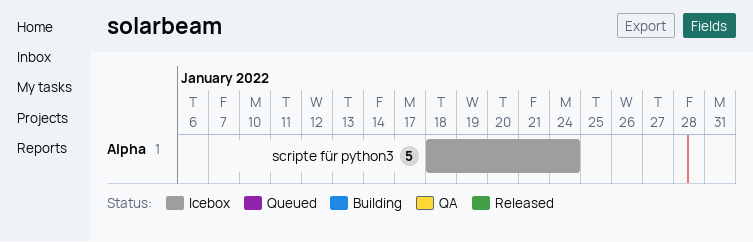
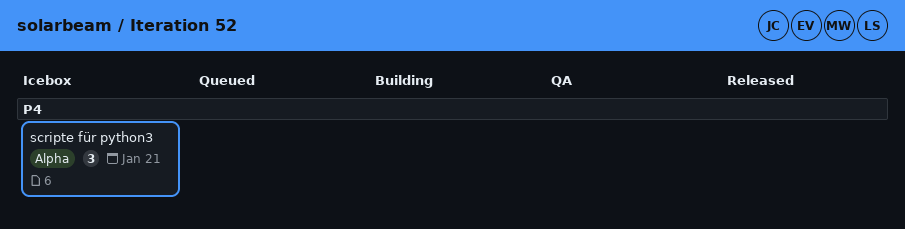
scripte für python3, estimate: 5 -> 3
scripte für python3, due: Jan 24 -> Jan 21

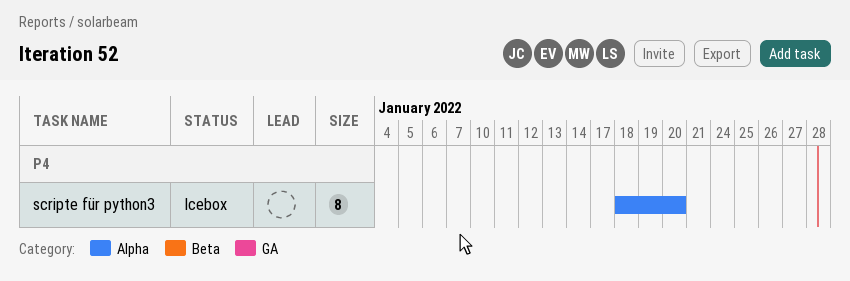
scripte für python3, estimate: 3 -> 8
scripte für python3, due: Jan 21 -> Jan 20

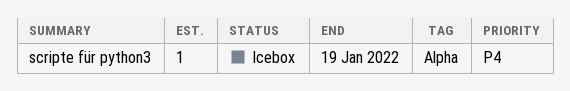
scripte für python3, estimate: 8 -> 1
scripte für python3, due: Jan 20 -> Jan 19

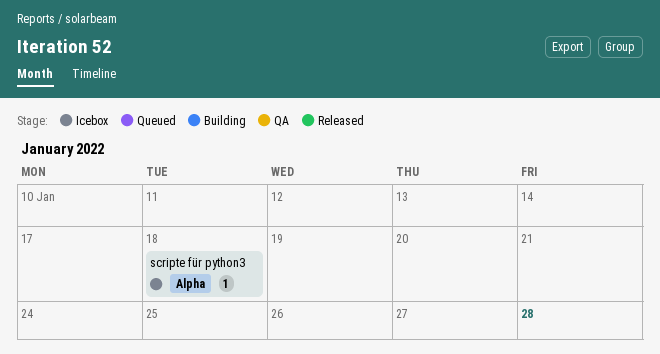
scripte für python3, due: Jan 19 -> Jan 18

